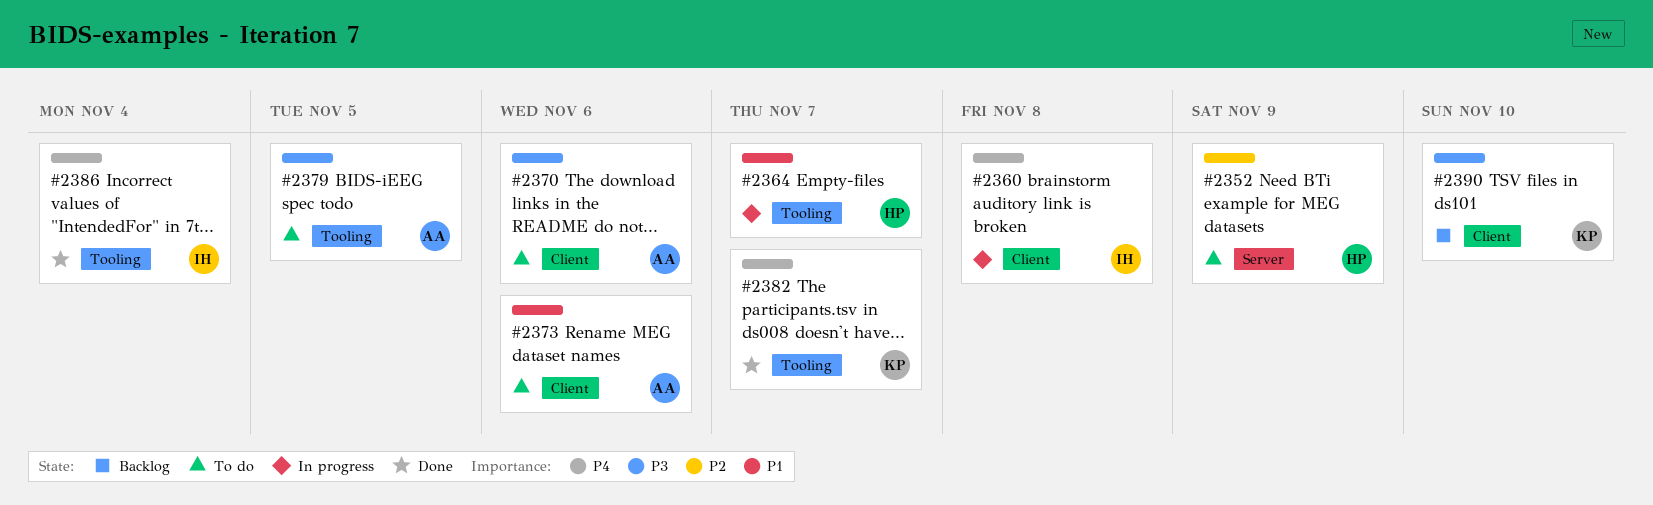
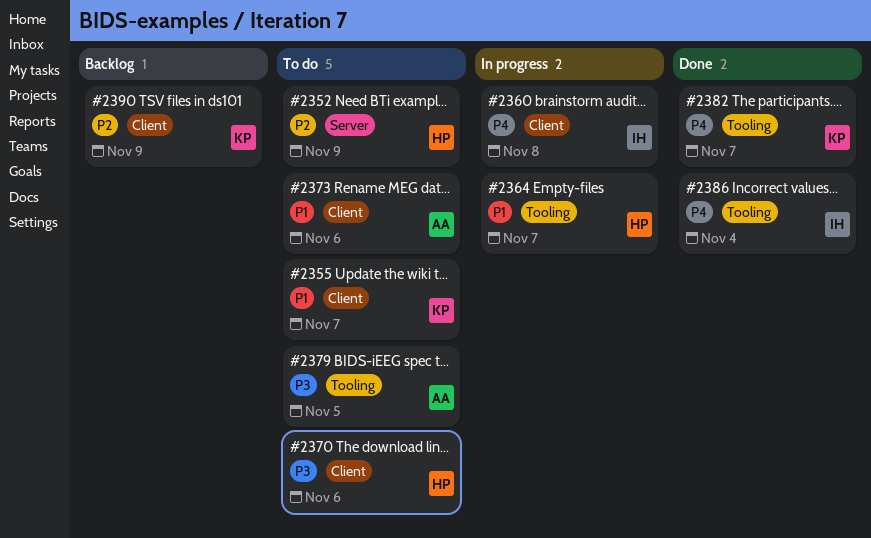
#2355: none -> present
#2370, owner: AA -> HP
#2390, priority: P3 -> P2
#2390, due: Nov 10 -> Nov 9

